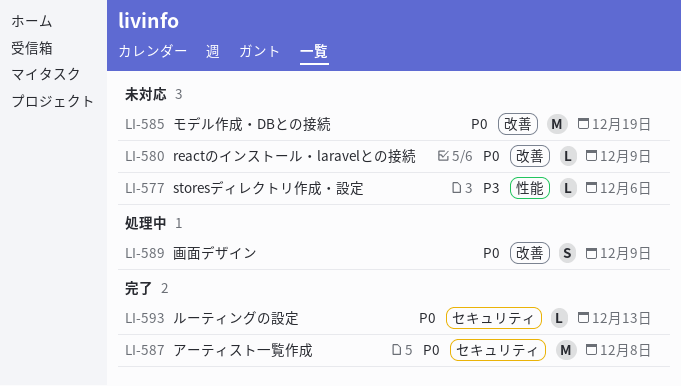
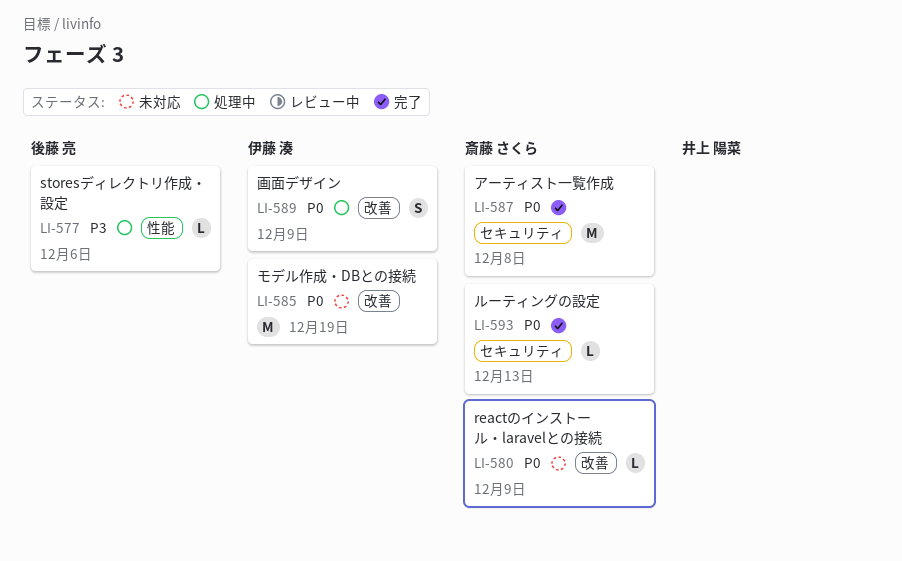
LI-577, status: 未対応 -> 処理中

